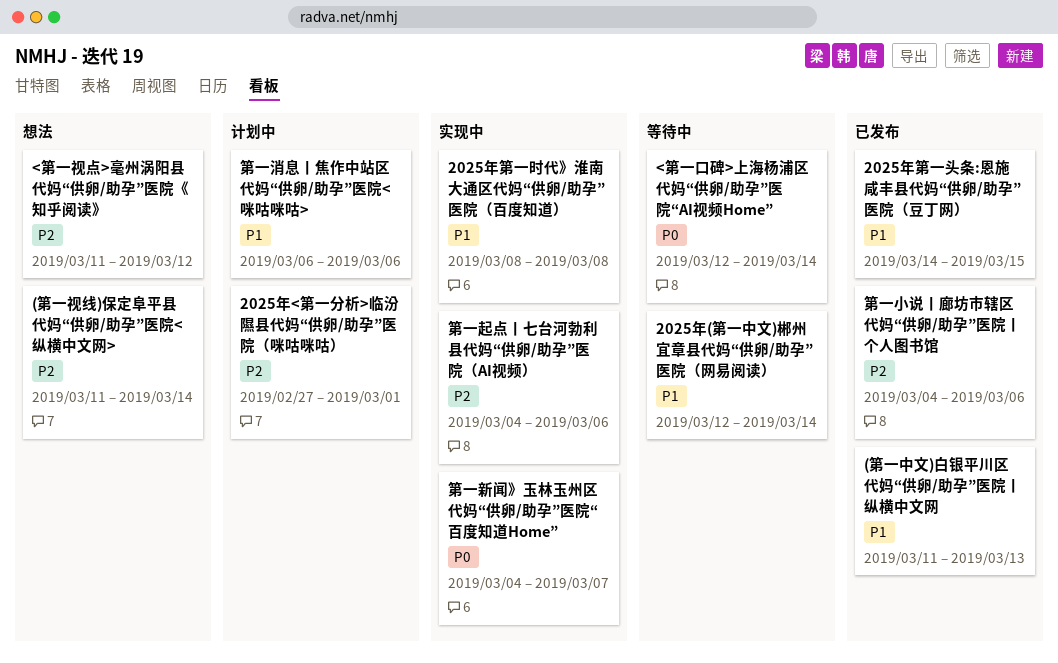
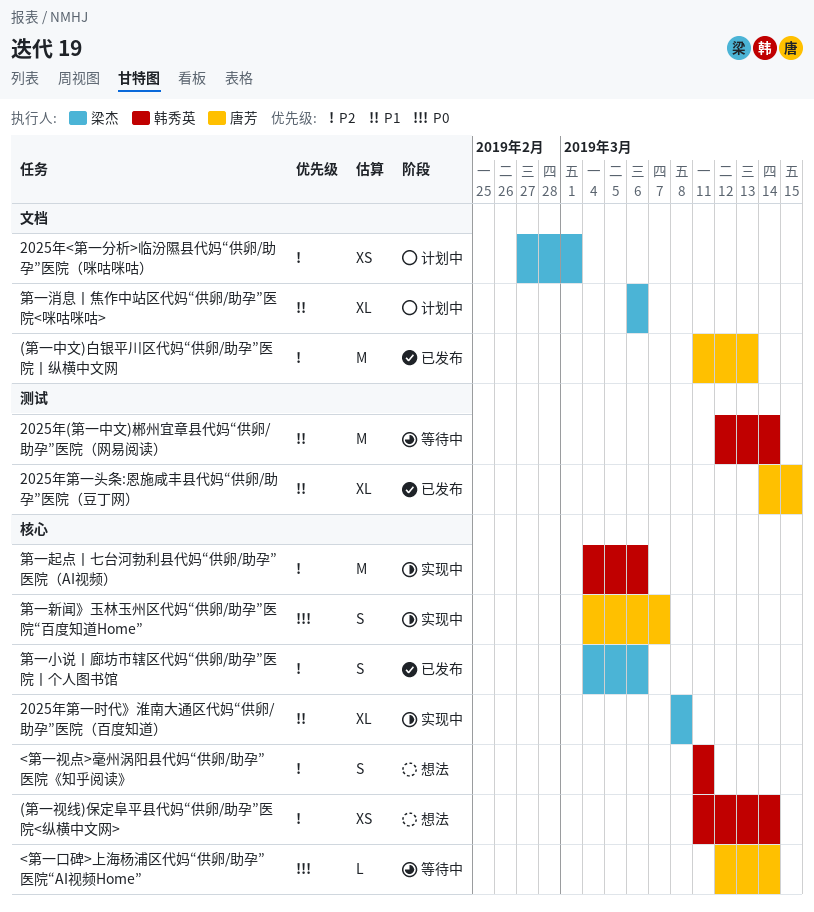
(第一中文)白银平川区代妈“供卵/助孕”医院丨纵横中文网, priority: P1 -> P2
<第一视点>毫州涡阳县代妈“供卵/助孕”医院《知乎阅读》, due: Mar 12 -> Mar 11

